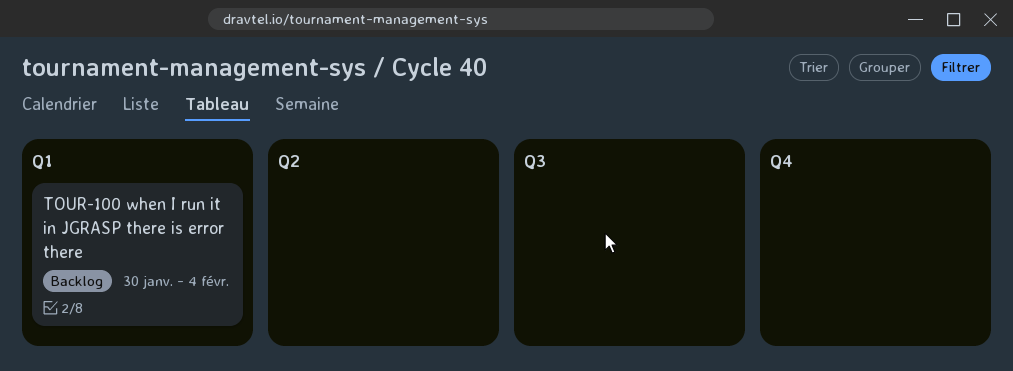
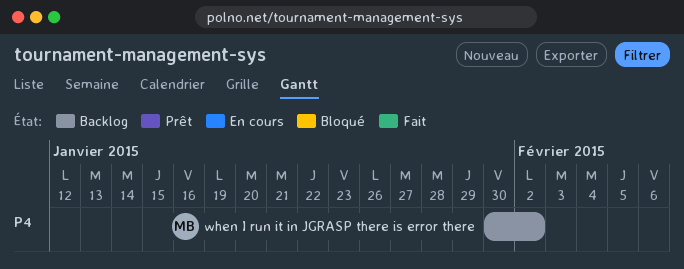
when I run it in JGRASP there is error there, due: Feb 4 -> Feb 2

